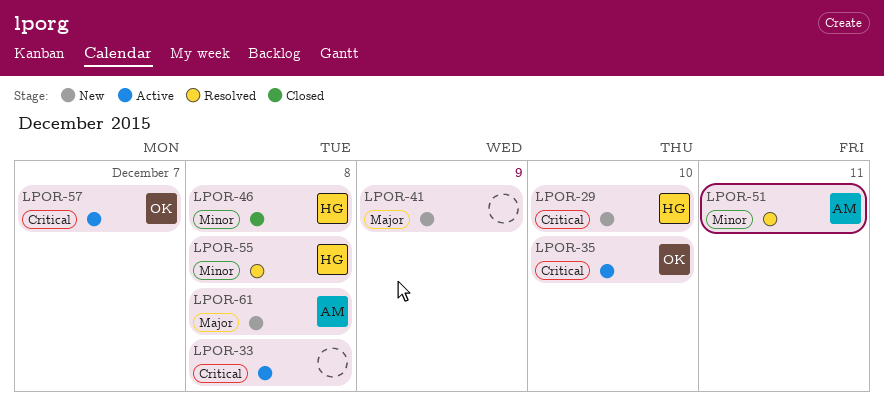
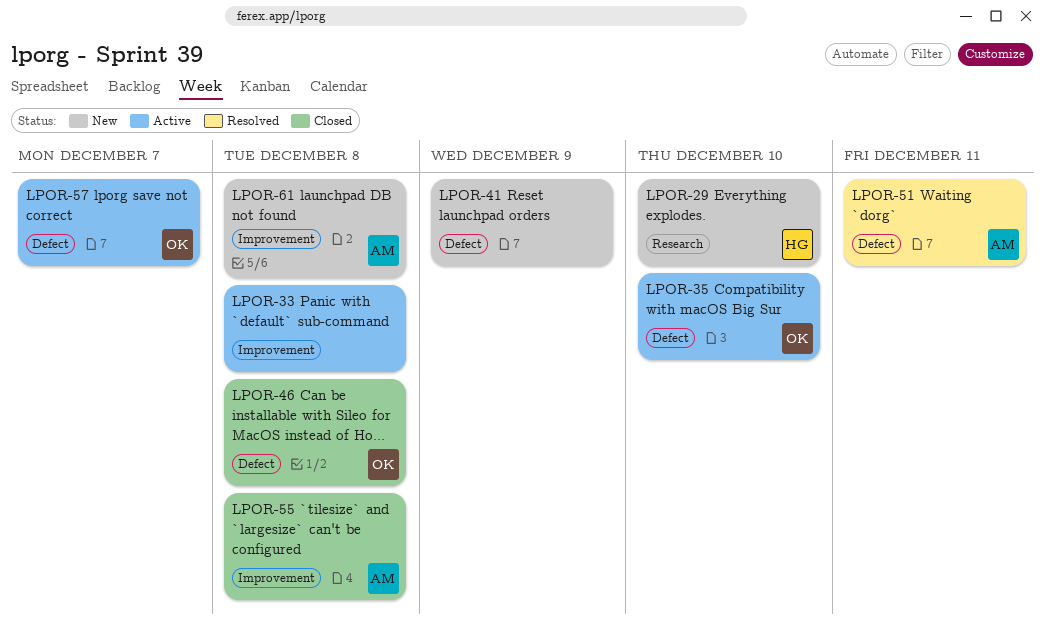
LPOR-46, owner: HG -> OK
LPOR-55, status: Resolved -> Closed
LPOR-55, owner: HG -> AM

